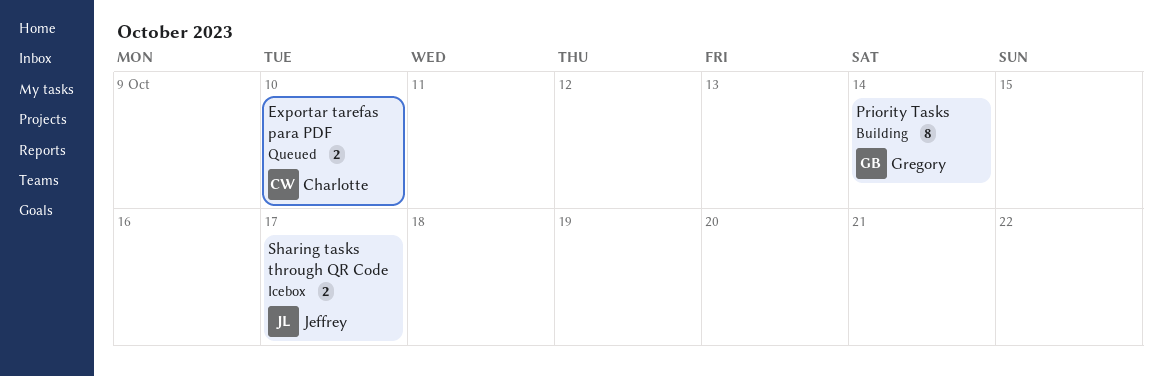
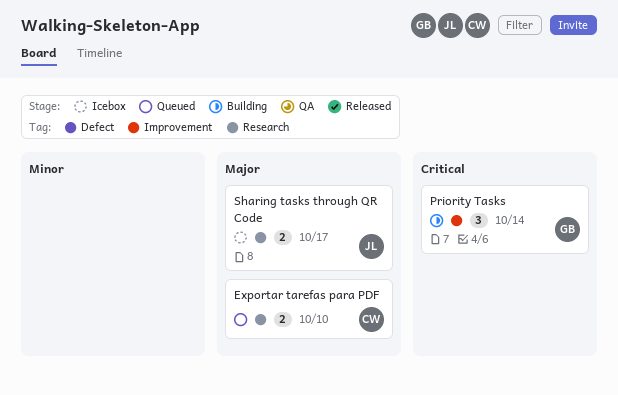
Priority Tasks, estimate: 8 -> 3

